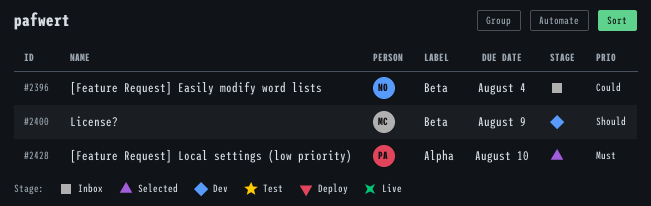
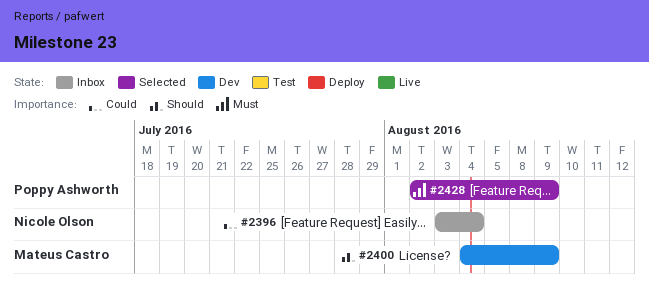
#2428, due: Aug 10 -> Aug 9

